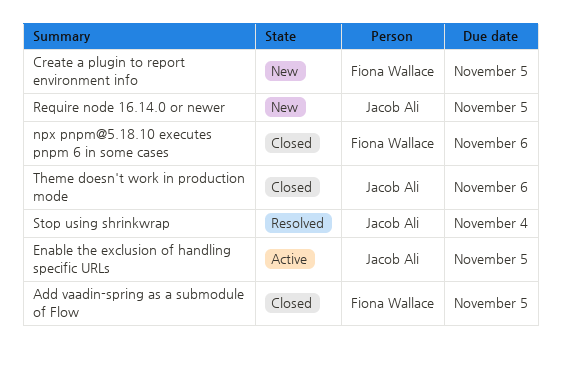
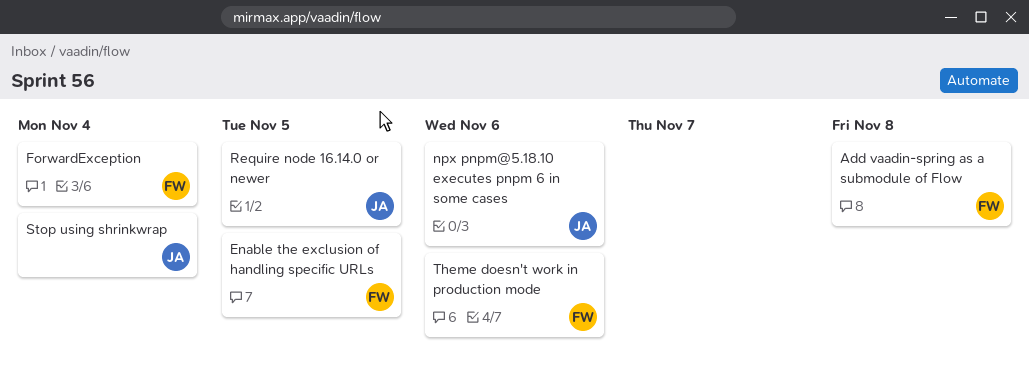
Add vaadin-spring as a submodule of Flow, due: Nov 5 -> Nov 8
Create a plugin to report environment info: present -> none
Enable the exclusion of handling specific URLs, owner: Jacob Ali -> Fiona Wallace
ForwardException: none -> present
npx pnpm@5.18.10 executes pnpm 6 in some cases, owner: Fiona Wallace -> Jacob Ali
Theme doesn't work in production mode, owner: Jacob Ali -> Fiona Wallace

